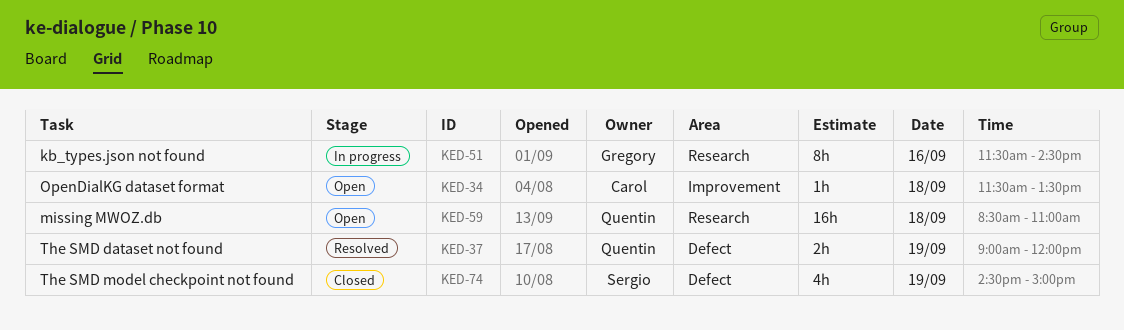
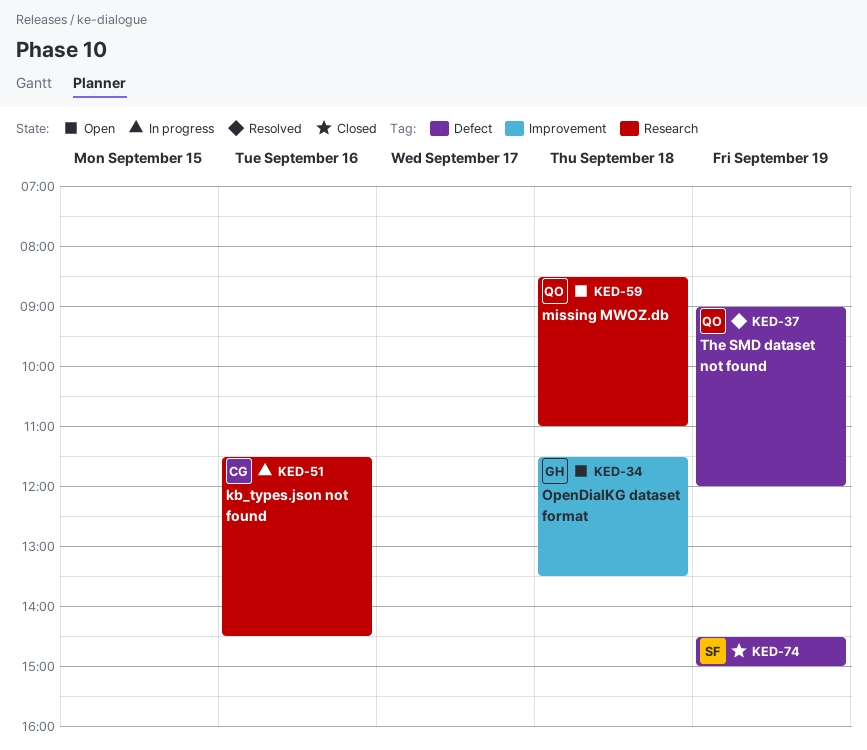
KED-34, owner: Carol -> Gregory
KED-51, owner: Gregory -> Carol

